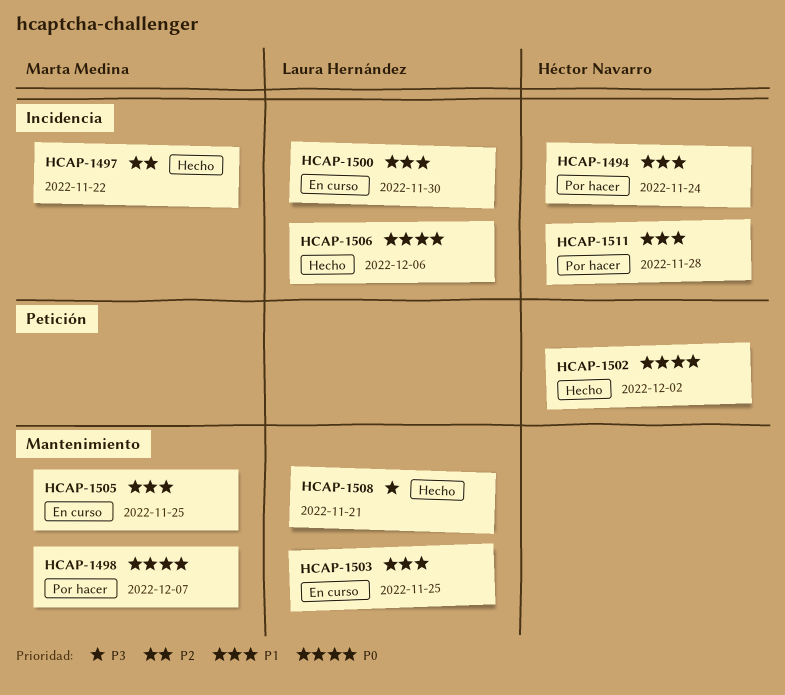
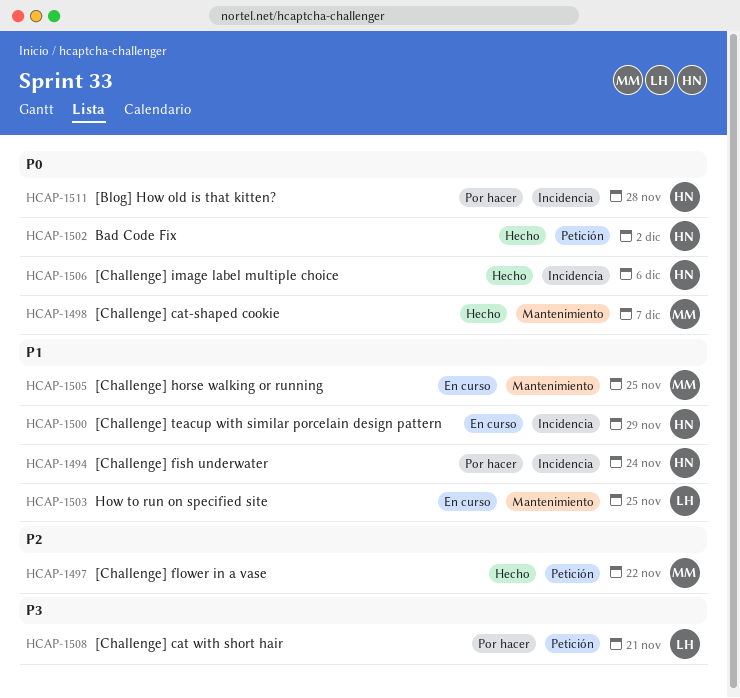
HCAP-1497, label: Incidencia -> Petición
HCAP-1498, status: Por hacer -> Hecho
HCAP-1500, owner: Laura Hernández -> Héctor Navarro
HCAP-1500, due: Nov 30 -> Nov 29
HCAP-1506, owner: Laura Hernández -> Héctor Navarro
HCAP-1508, status: Hecho -> Por hacer
HCAP-1508, label: Mantenimiento -> Petición
HCAP-1511, priority: P1 -> P0

